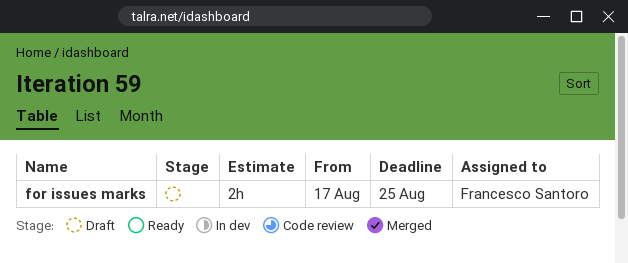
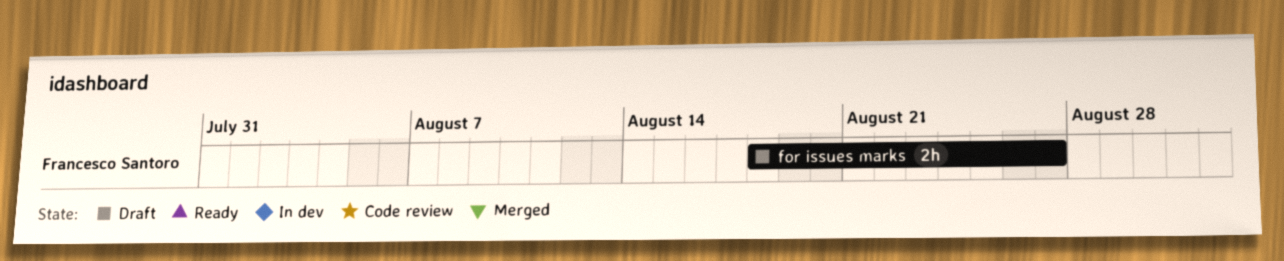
for issues marks, start: Aug 17 -> Aug 18
for issues marks, due: Aug 25 -> Aug 27

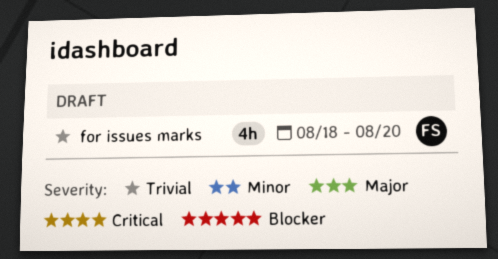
for issues marks, estimate: 2h -> 4h
for issues marks, due: Aug 27 -> Aug 20

